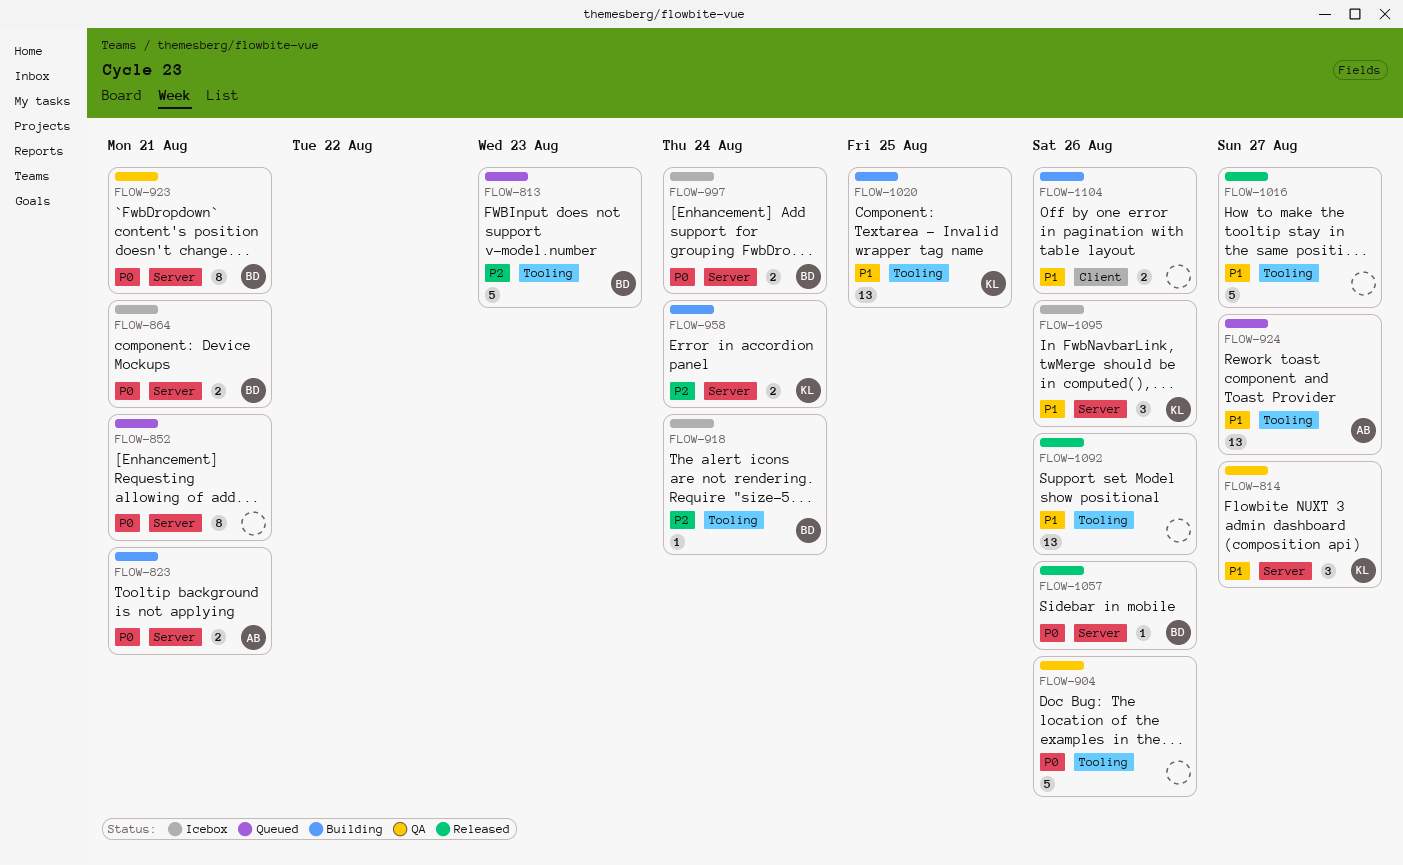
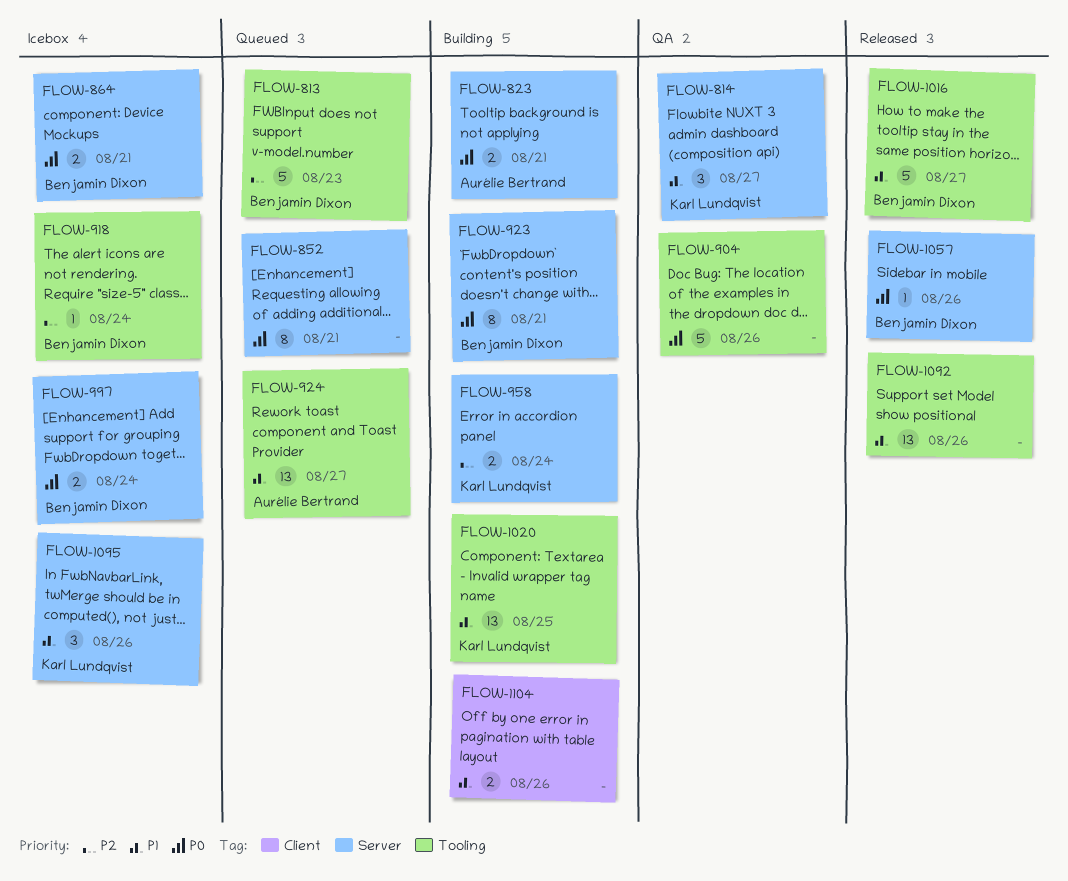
FLOW-923, status: QA -> Building
FLOW-1016, owner: none -> Benjamin Dixon

